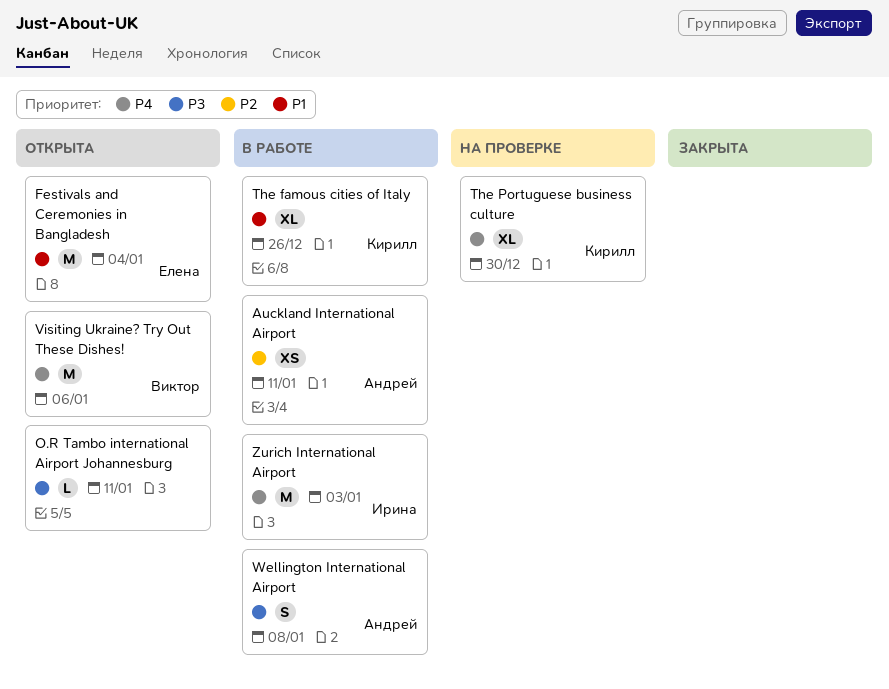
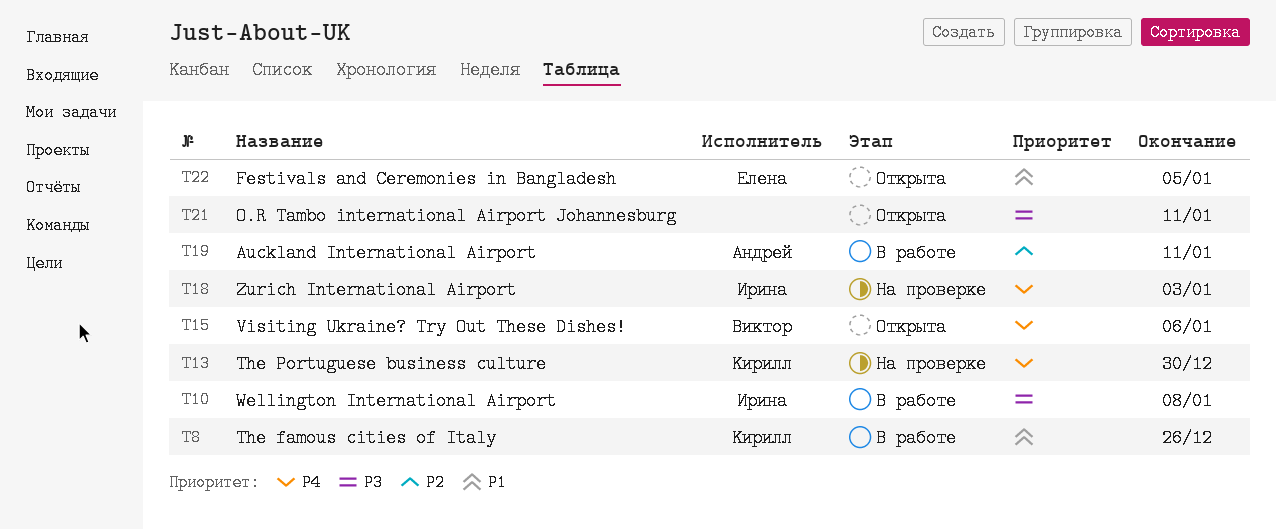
Festivals and Ceremonies in Bangladesh, due: Jan 4 -> Jan 5
Wellington International Airport, owner: Андрей -> Ирина
Zurich International Airport, status: В работе -> На проверке

